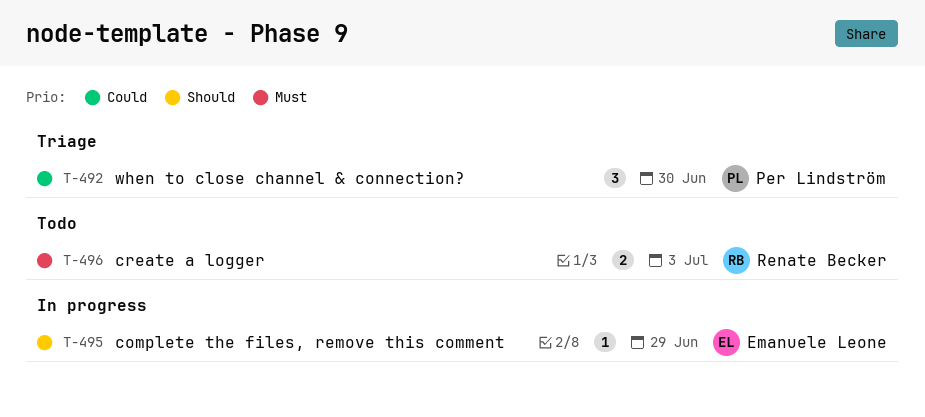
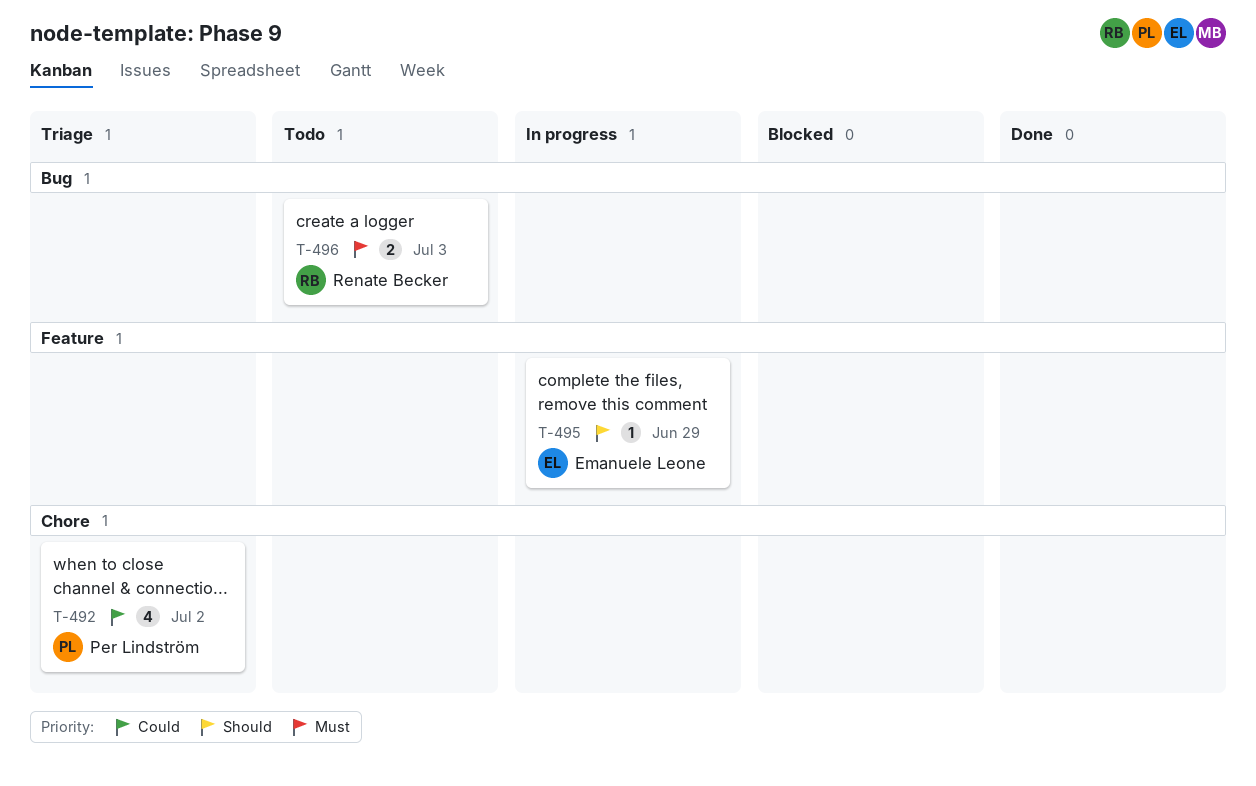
T-492, estimate: 3 -> 4
T-492, due: Jun 30 -> Jul 2

